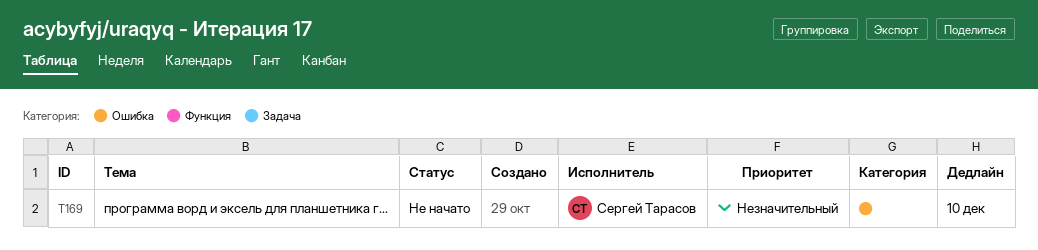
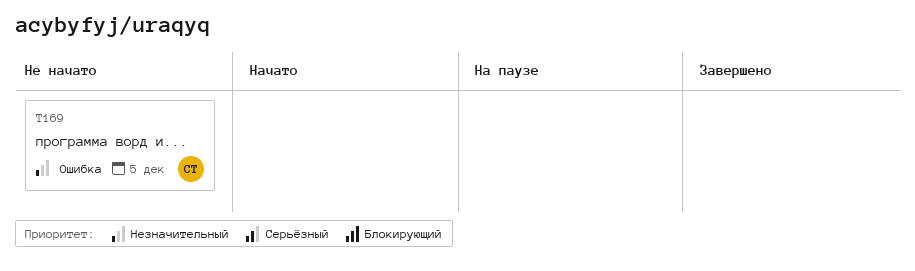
T169, due: Dec 10 -> Dec 5

